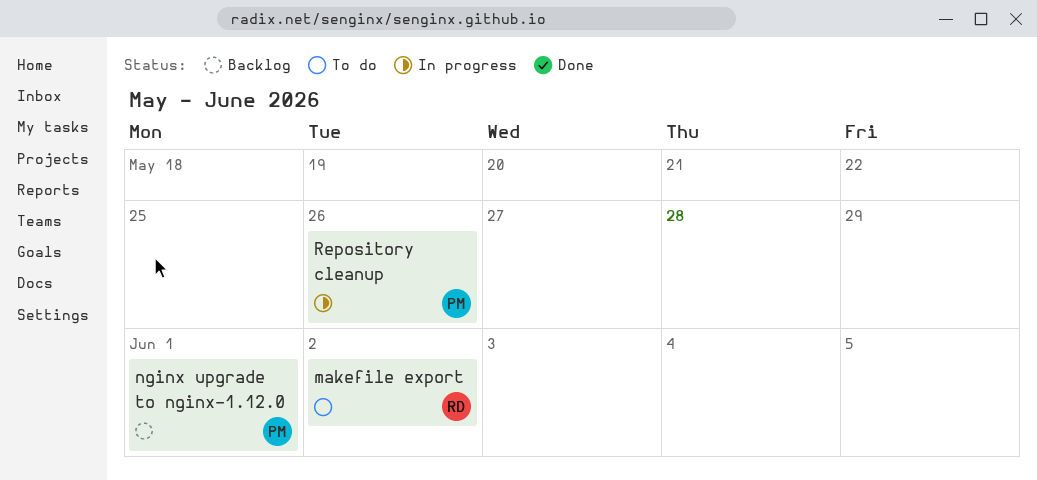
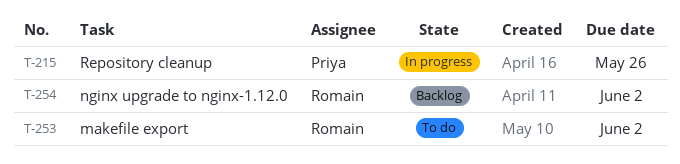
nginx upgrade to nginx-1.12.0, owner: Priya -> Romain
nginx upgrade to nginx-1.12.0, due: Jun 1 -> Jun 2

